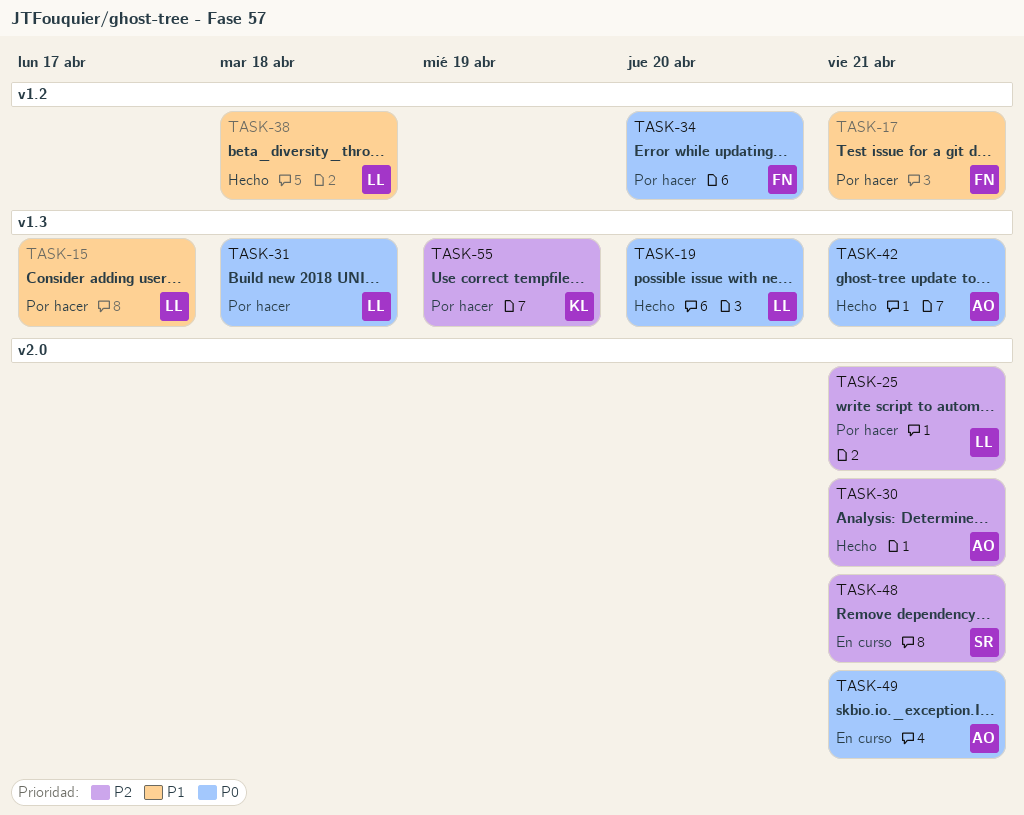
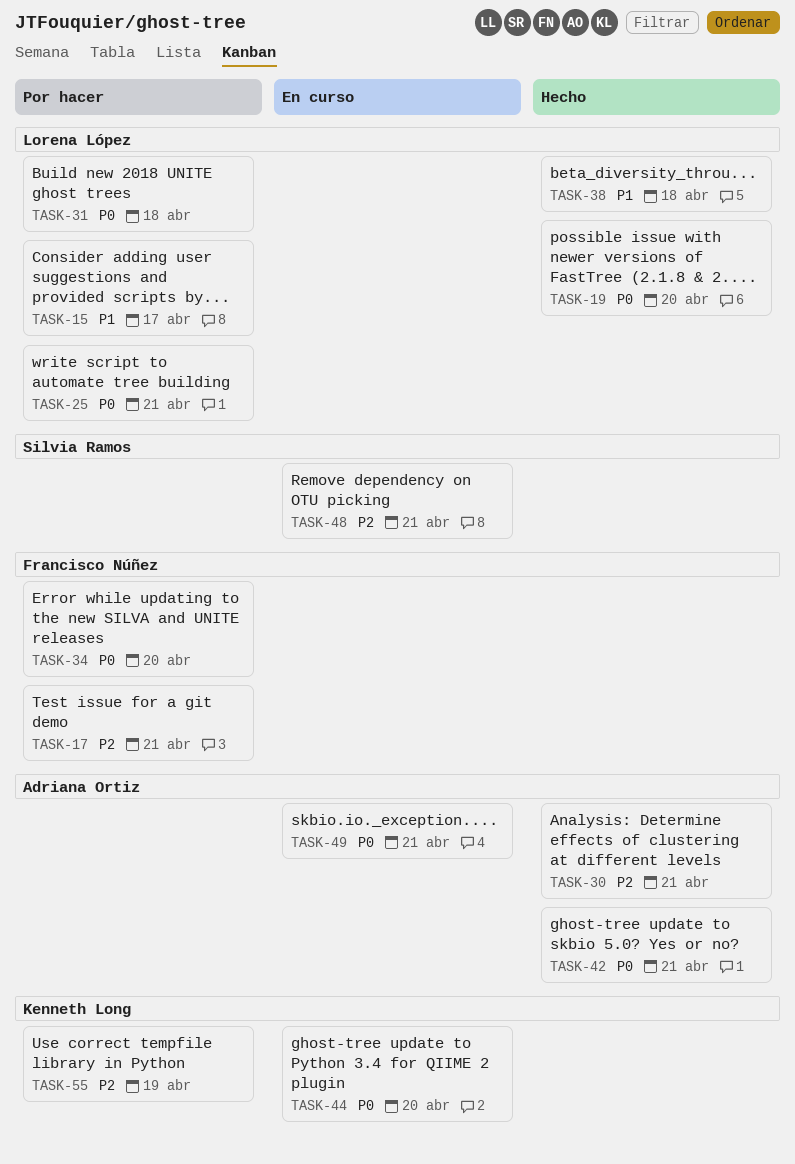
TASK-17, priority: P1 -> P2
TASK-25, priority: P2 -> P0
TASK-44: none -> present

